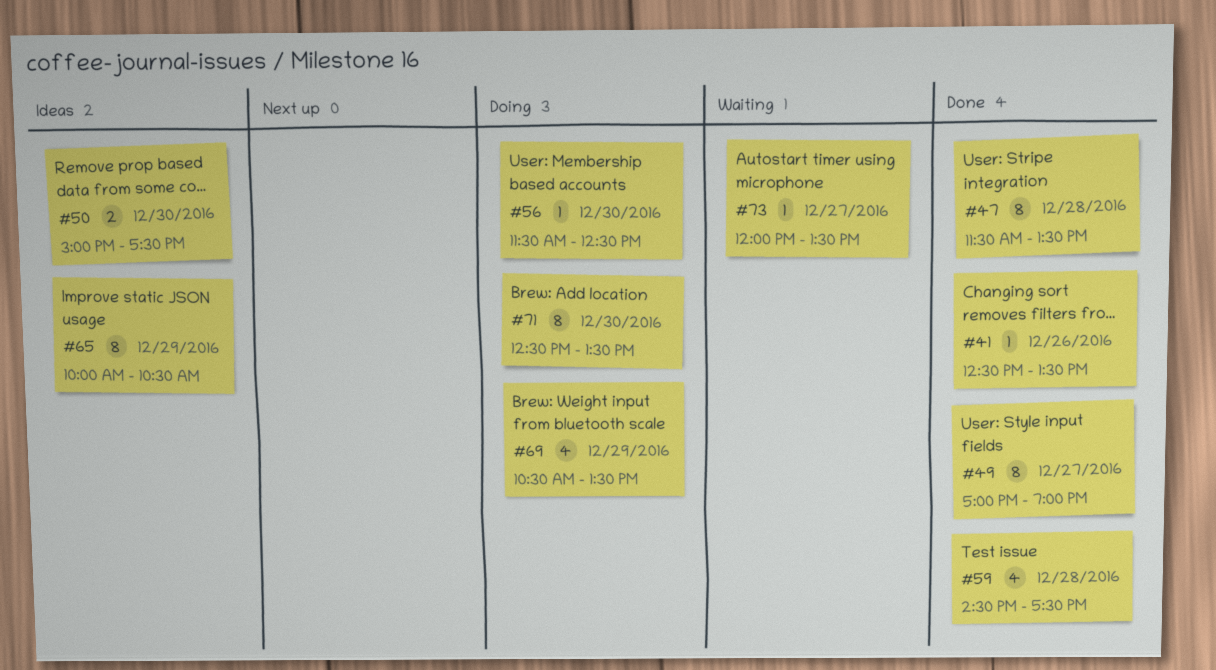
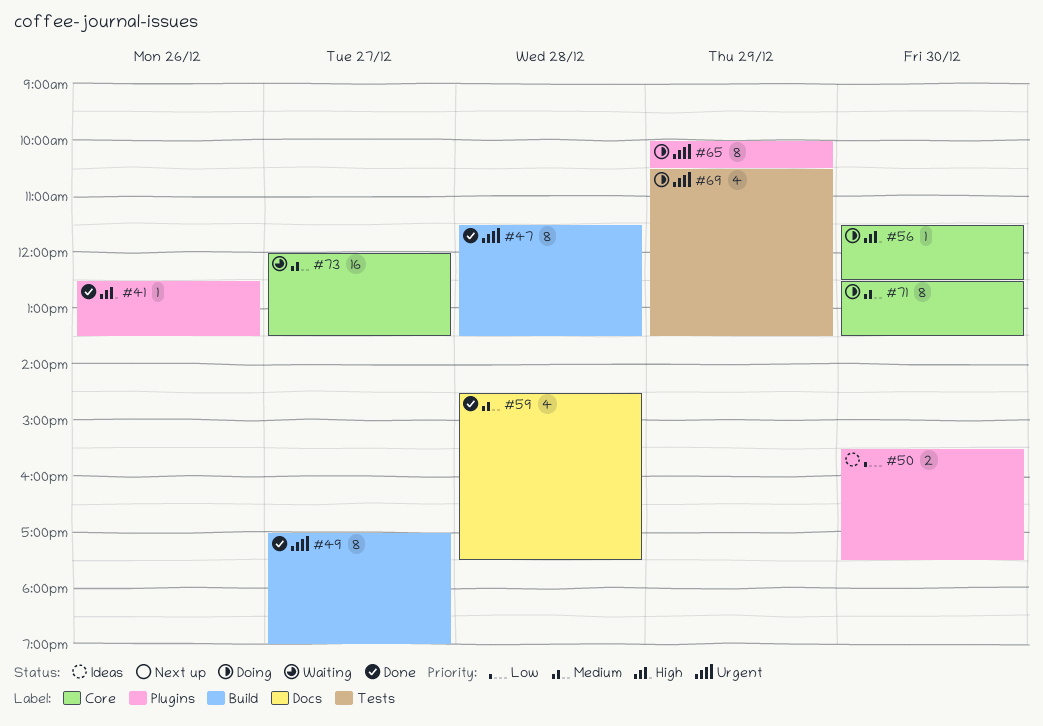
#50, begins: 15:00 -> 15:30
#65, status: Ideas -> Doing
#73, estimate: 1 -> 16

